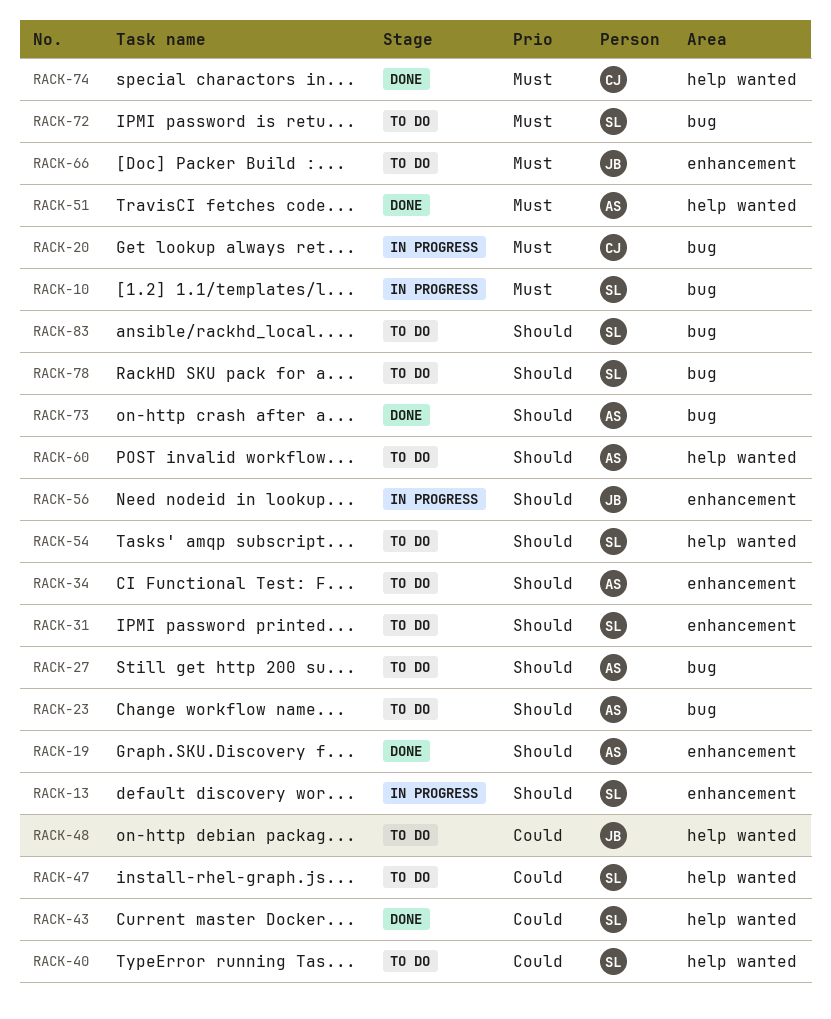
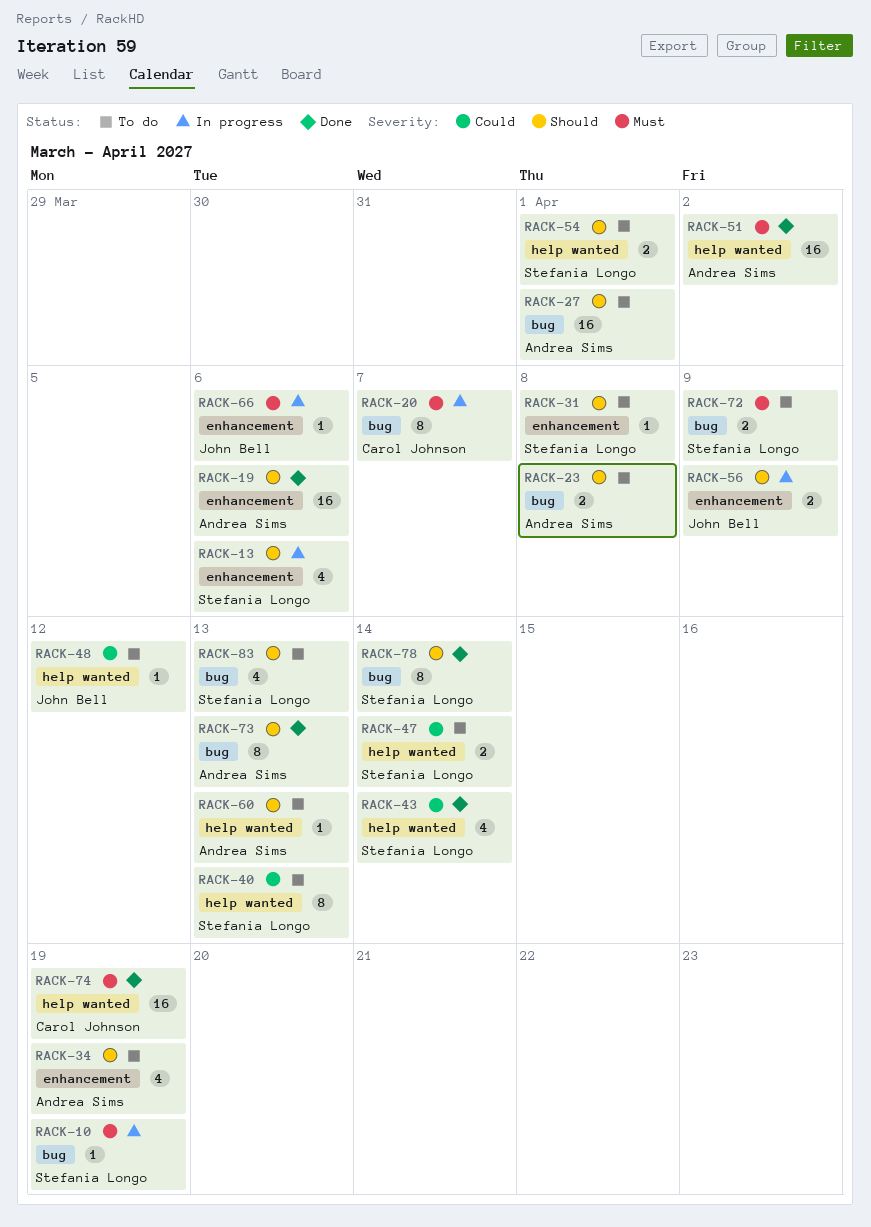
RACK-66, status: To do -> In progress
RACK-78, status: To do -> Done

